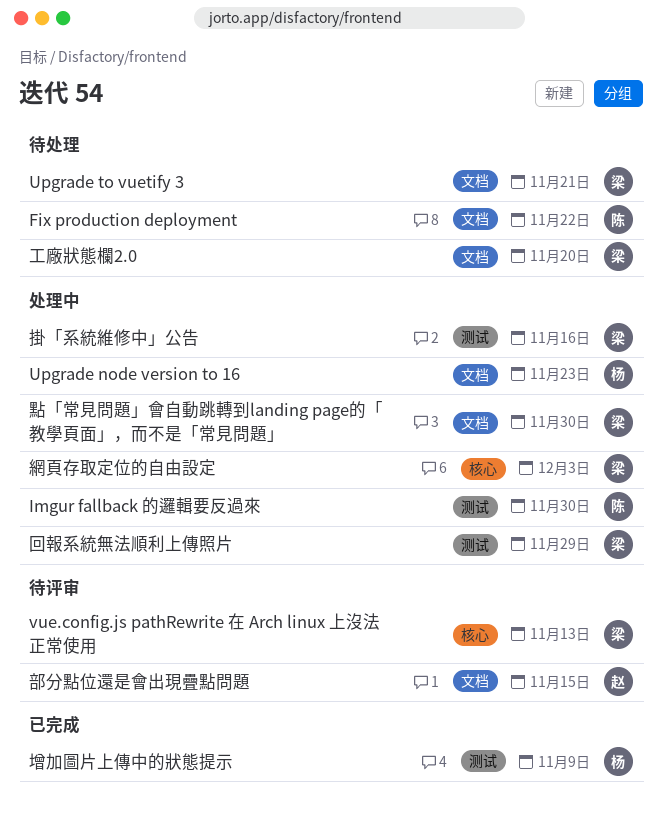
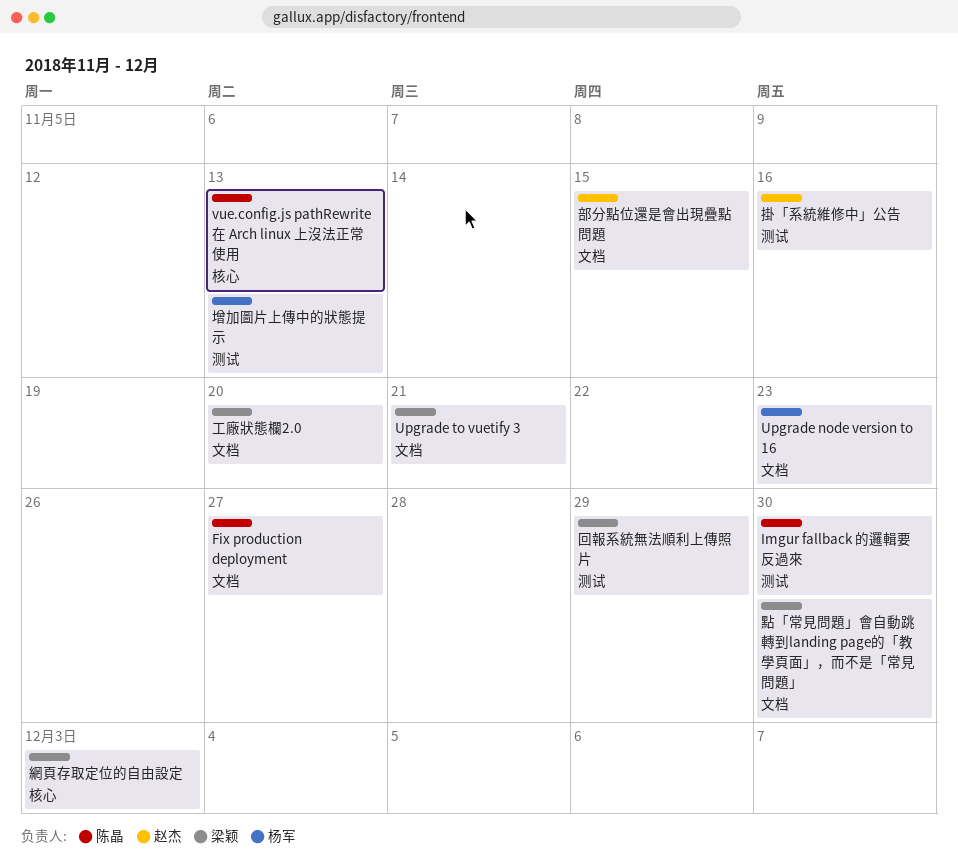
Fix production deployment, due: Nov 22 -> Nov 27
vue.config.js pathRewrite 在 Arch linux 上沒法正常使用, owner: 梁颖 -> 陈晶
增加圖片上傳中的狀態提示, due: Nov 9 -> Nov 13
掛「系統維修中」公告, owner: 梁颖 -> 赵杰

